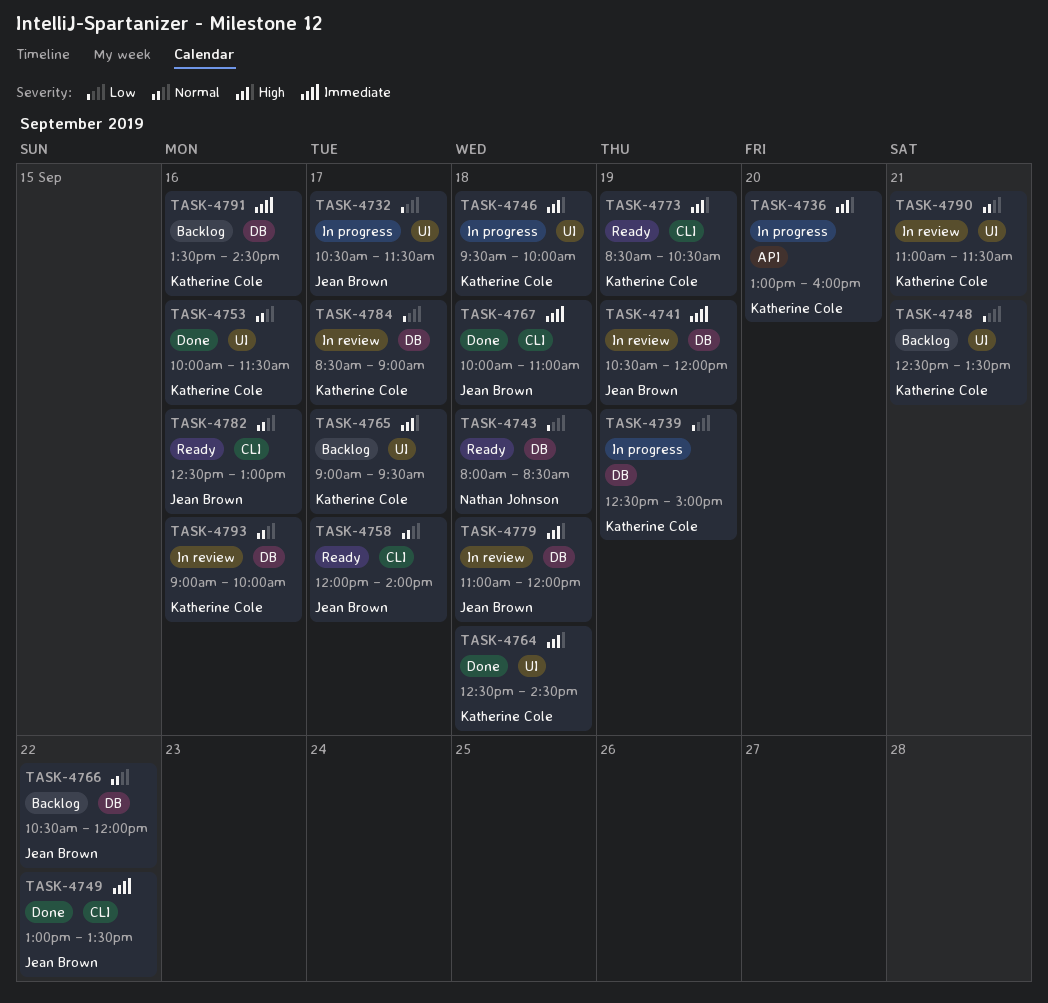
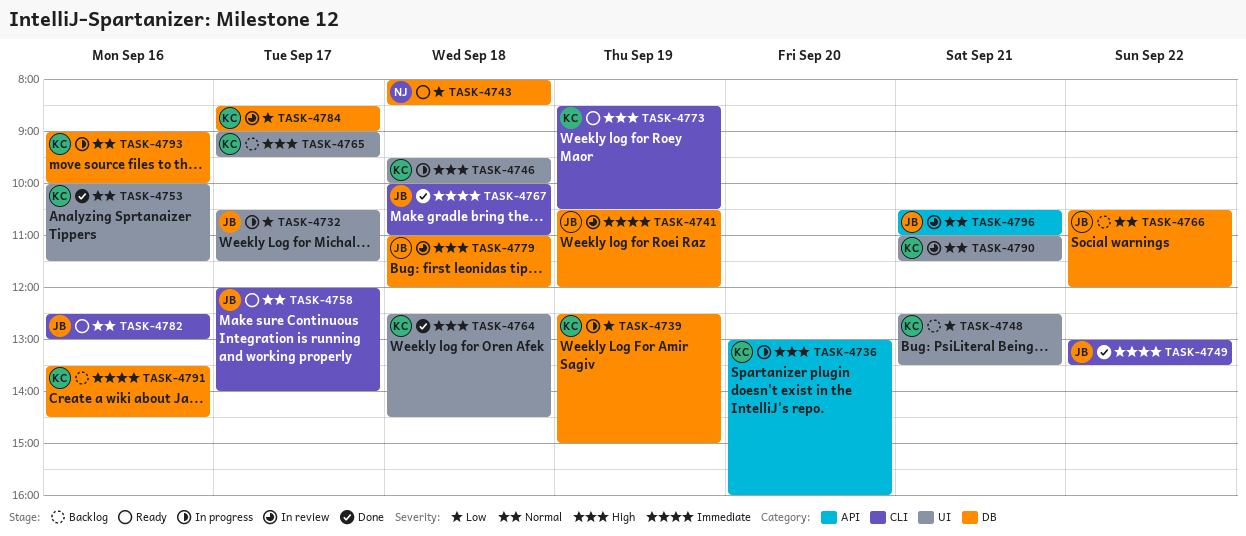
TASK-4793, status: In review -> In progress
TASK-4796: none -> present

